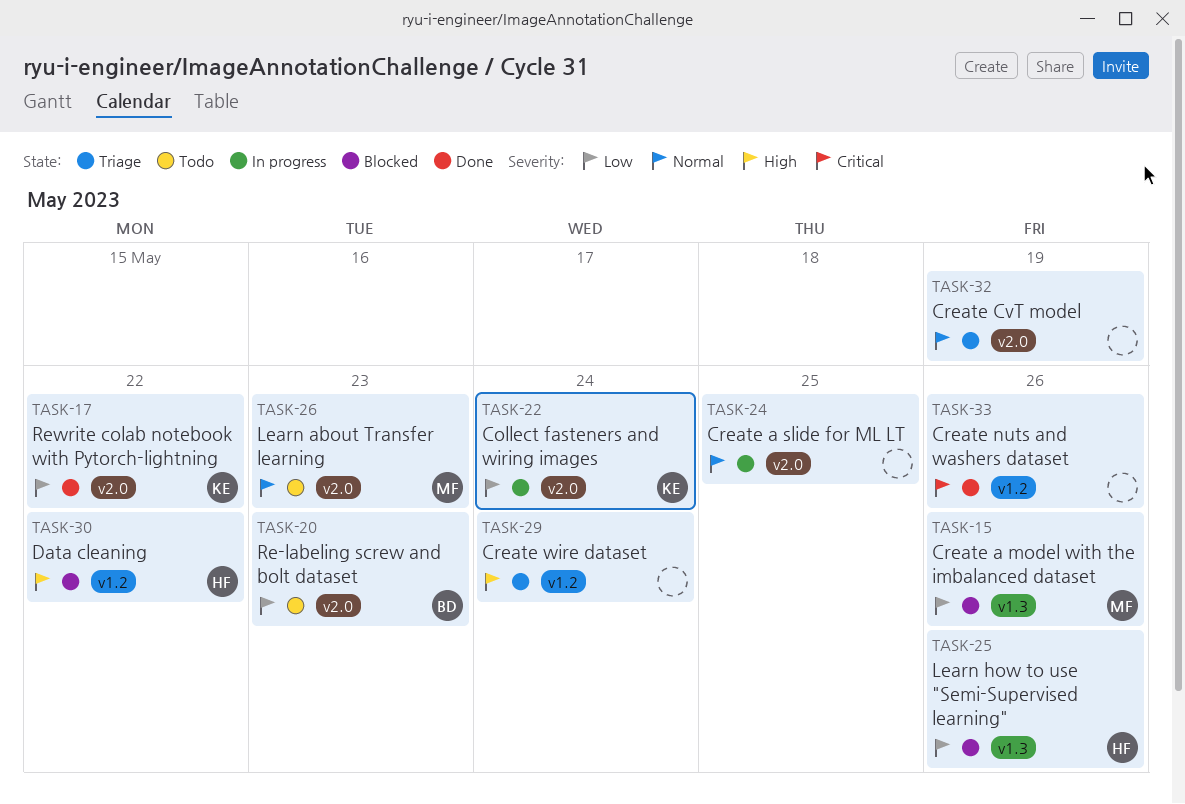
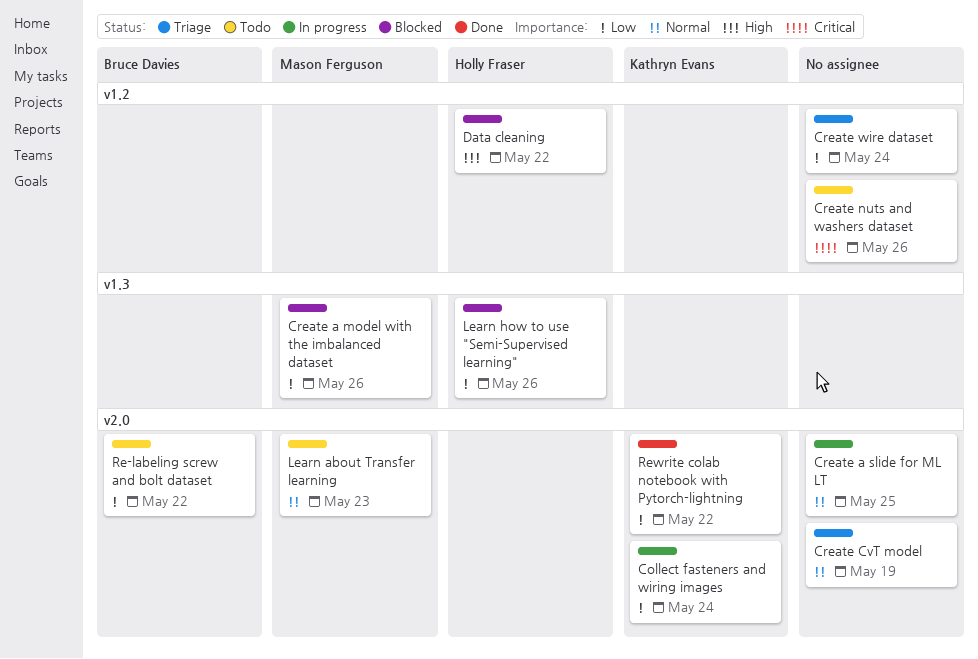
Create nuts and washers dataset, status: Done -> Todo
Create wire dataset, priority: High -> Low
Re-labeling screw and bolt dataset, due: May 23 -> May 22

